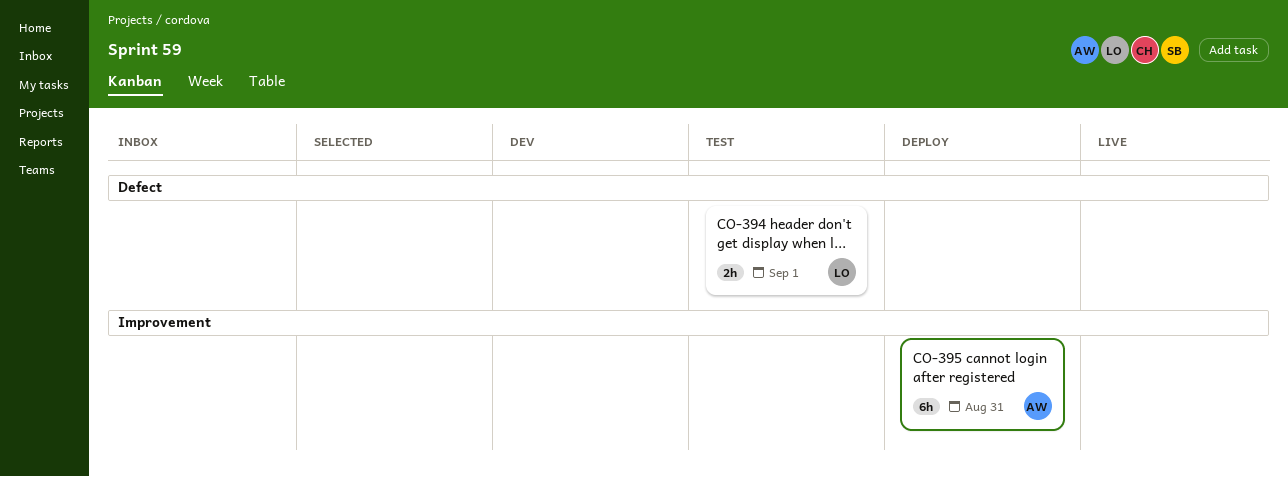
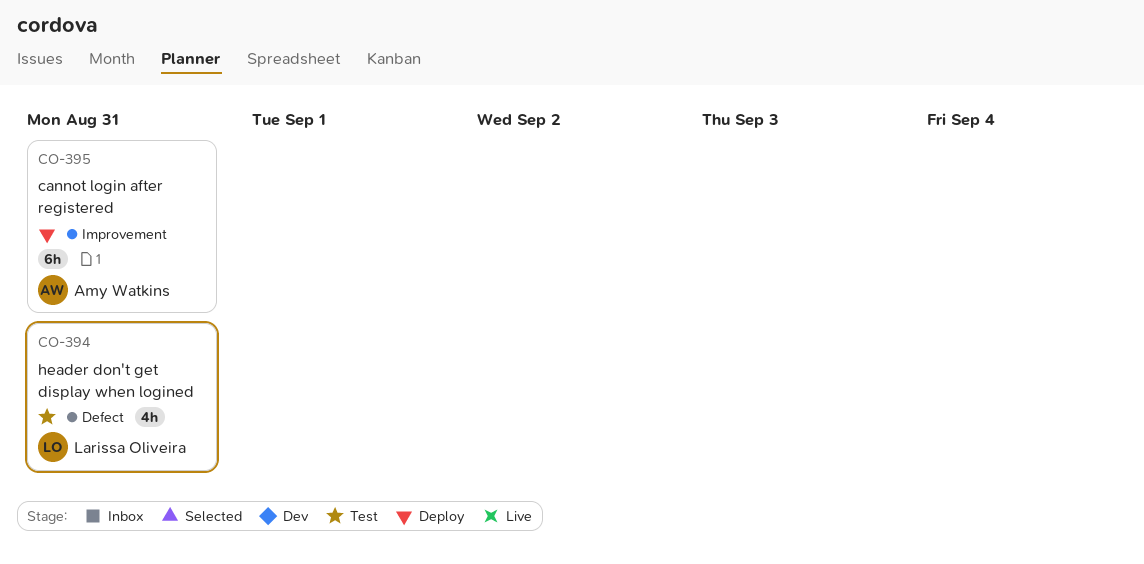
CO-394, estimate: 2h -> 4h
CO-394, due: Sep 1 -> Aug 31

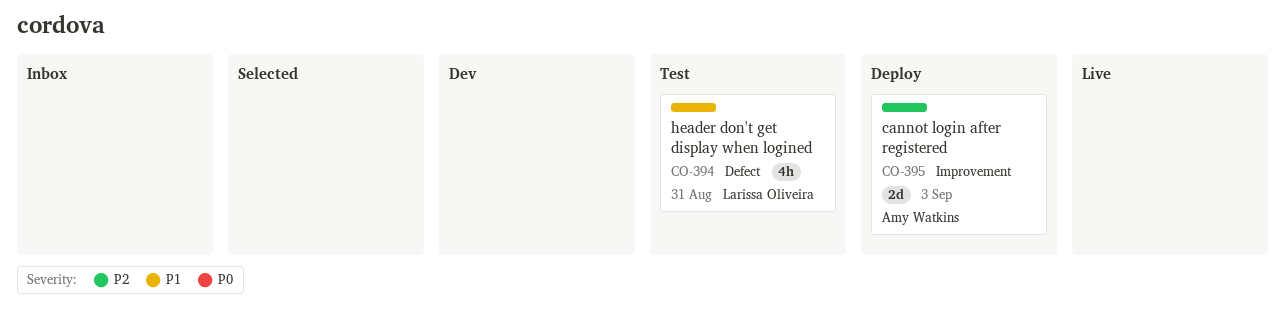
CO-395, estimate: 6h -> 2d
CO-395, due: Aug 31 -> Sep 3

